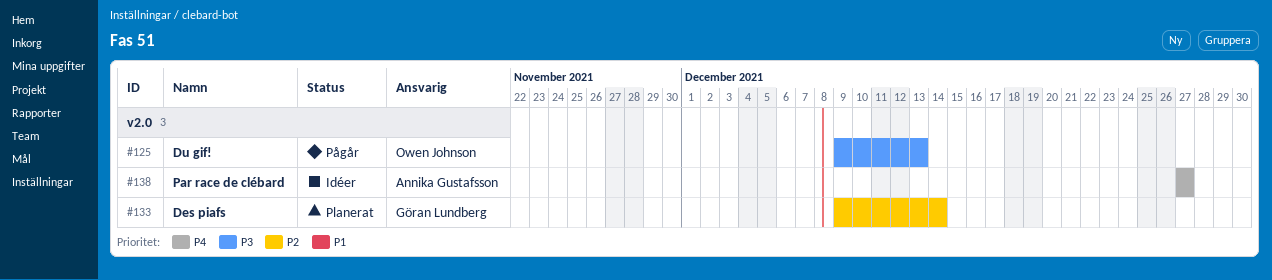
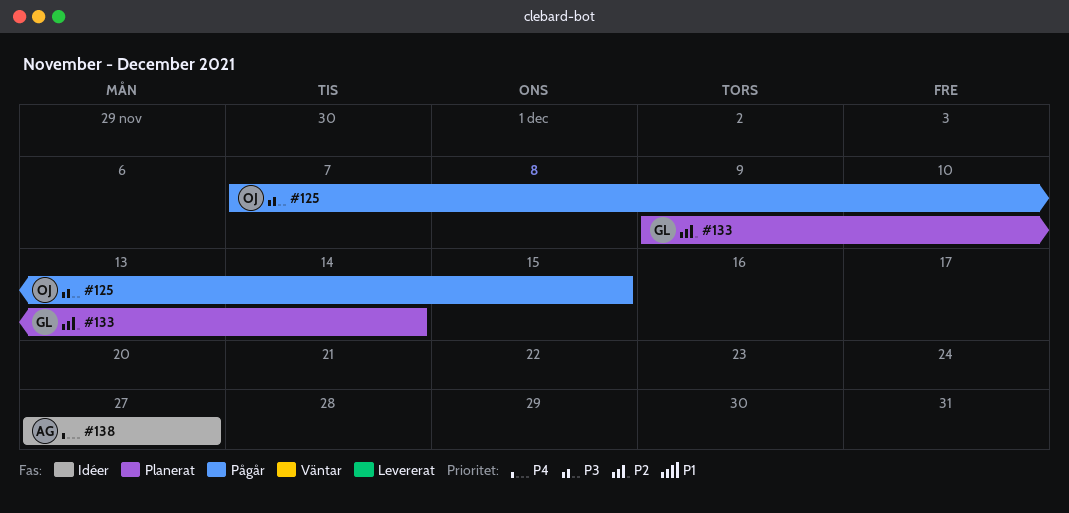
#125, start: Dec 9 -> Dec 7
#125, due: Dec 13 -> Dec 15

